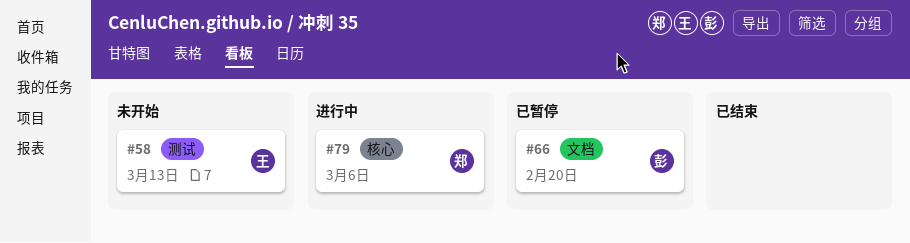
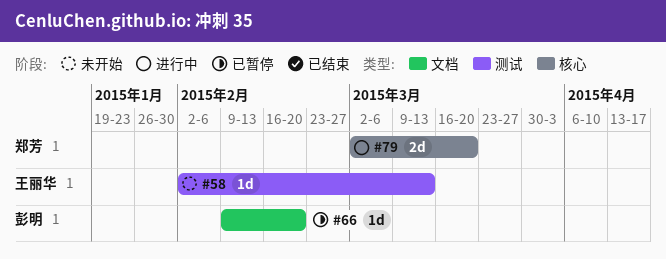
#79, due: Mar 6 -> Mar 20

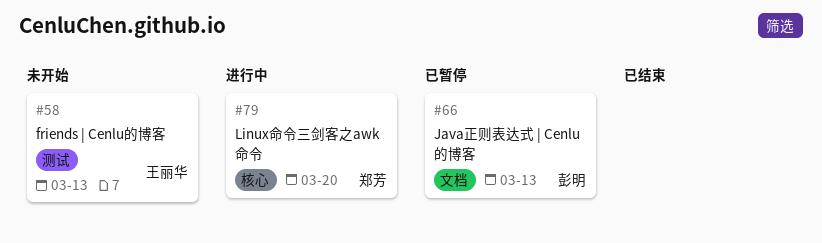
#66, due: Feb 20 -> Mar 13

